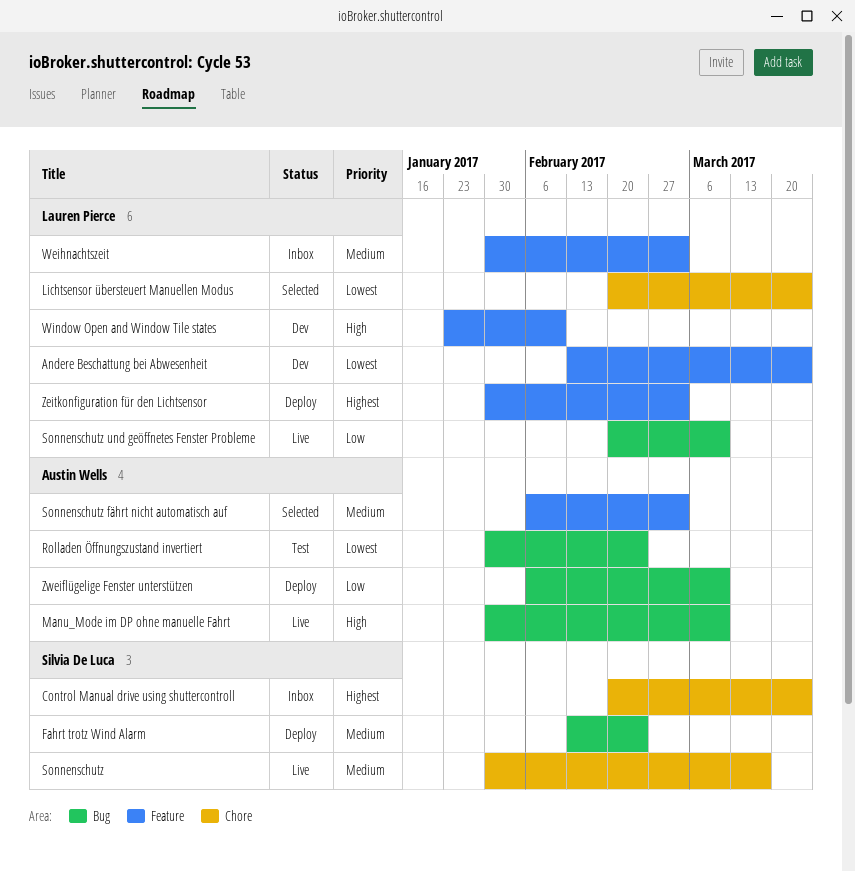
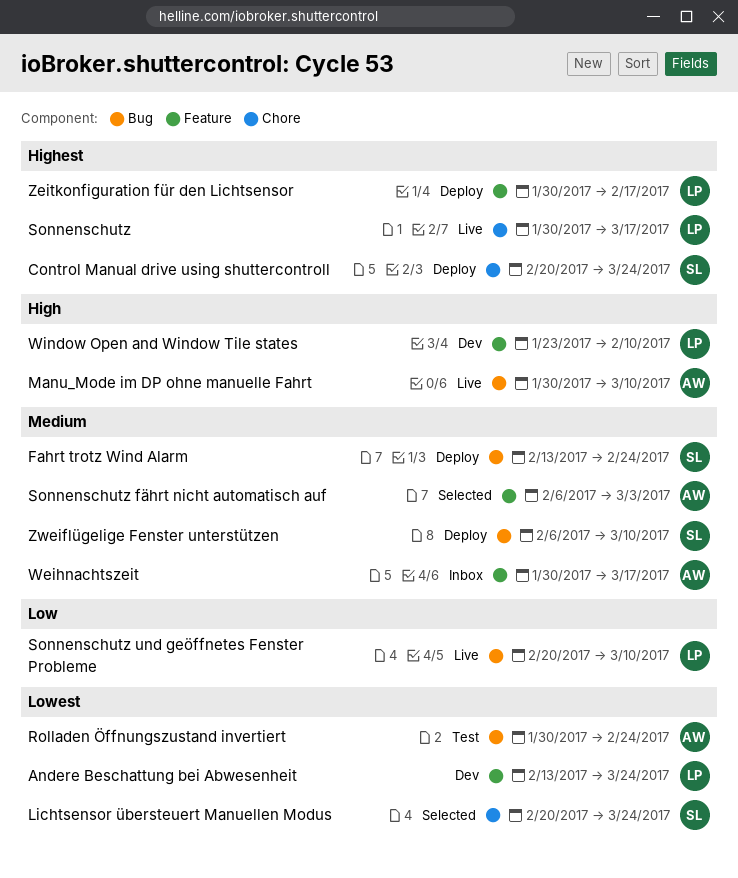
Control Manual drive using shuttercontroll, status: Inbox -> Deploy
Lichtsensor übersteuert Manuellen Modus, owner: Lauren Pierce -> Silvia De Luca
Sonnenschutz, owner: Silvia De Luca -> Lauren Pierce
Sonnenschutz, priority: Medium -> Highest
Weihnachtszeit, owner: Lauren Pierce -> Austin Wells
Weihnachtszeit, due: Mar 3 -> Mar 17
Zeitkonfiguration für den Lichtsensor, due: Mar 3 -> Feb 17
Zweiflügelige Fenster unterstützen, owner: Austin Wells -> Silvia De Luca
Zweiflügelige Fenster unterstützen, priority: Low -> Medium

